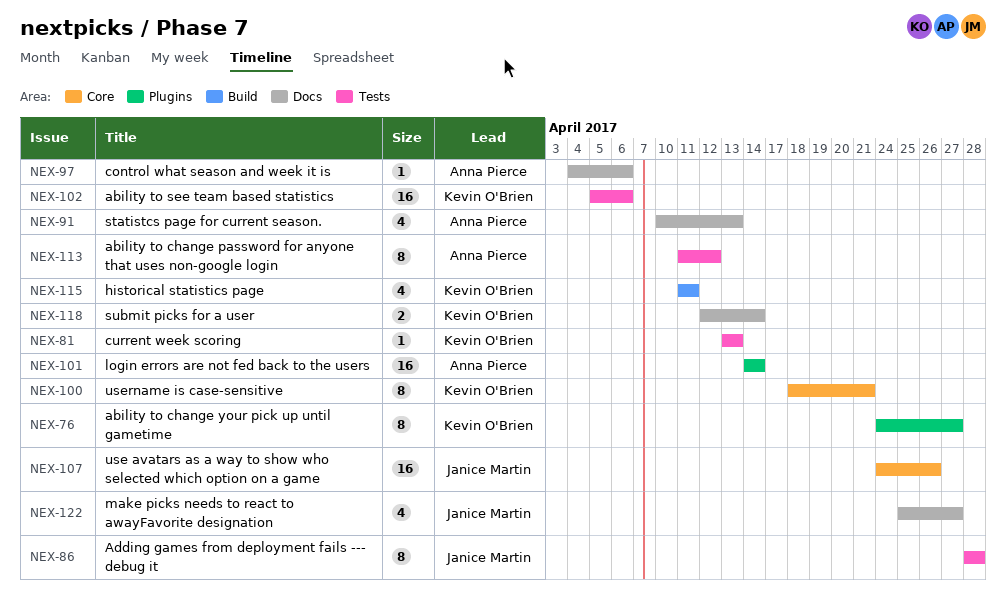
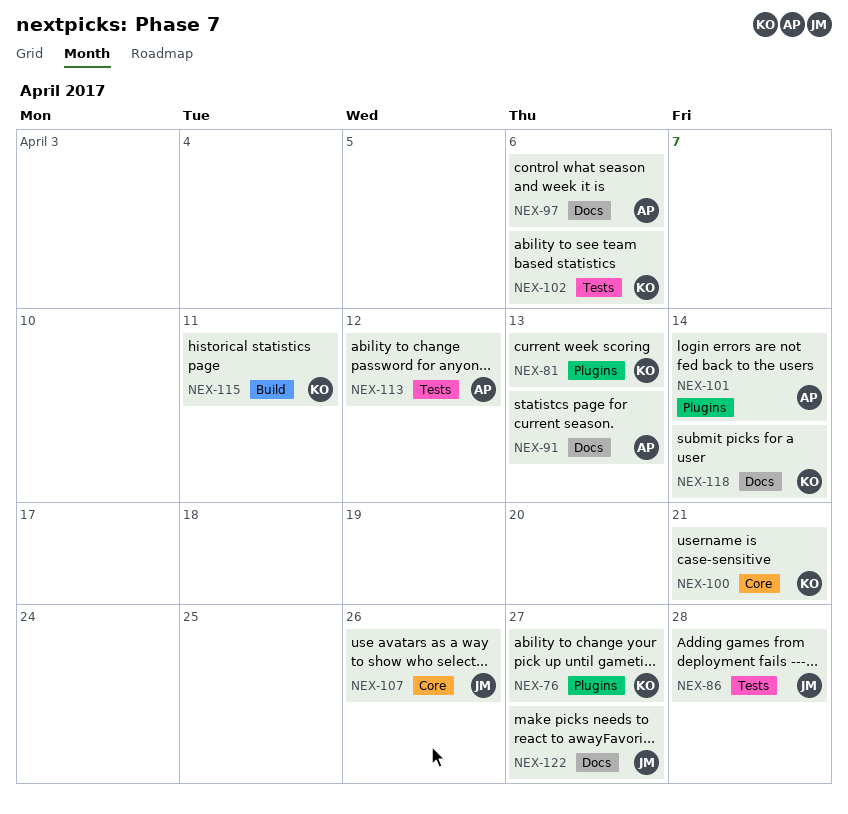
NEX-81, label: Tests -> Plugins

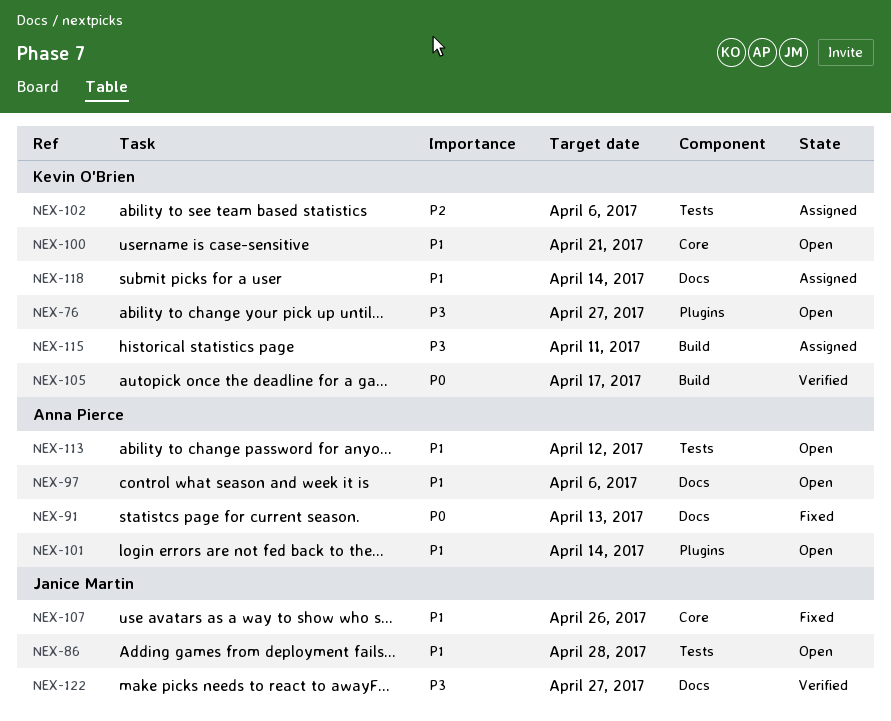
NEX-81: present -> none
NEX-105: none -> present

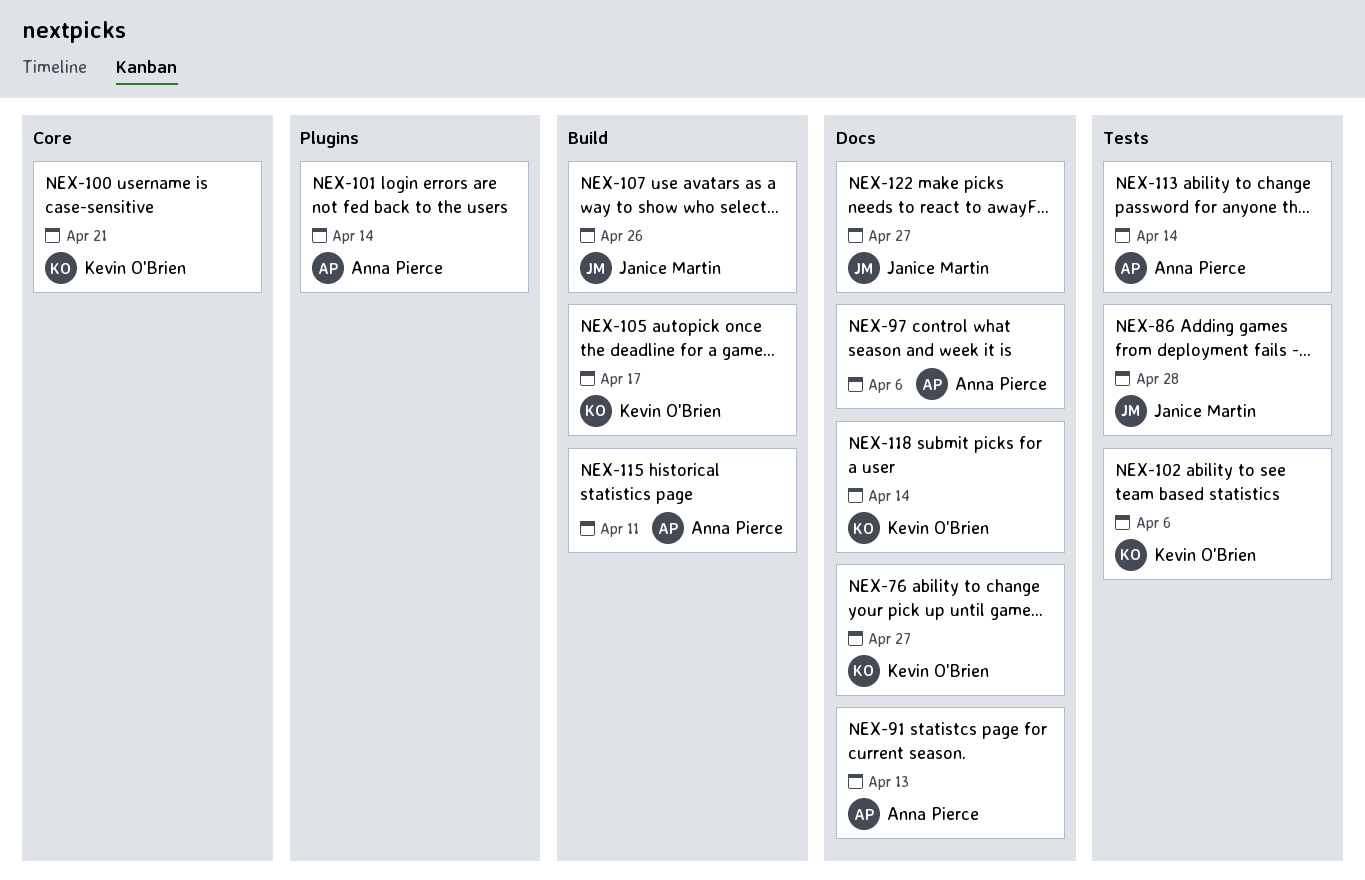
NEX-76, label: Plugins -> Docs
NEX-107, label: Core -> Build
NEX-113, due: Apr 12 -> Apr 14
NEX-115, owner: Kevin O'Brien -> Anna Pierce

